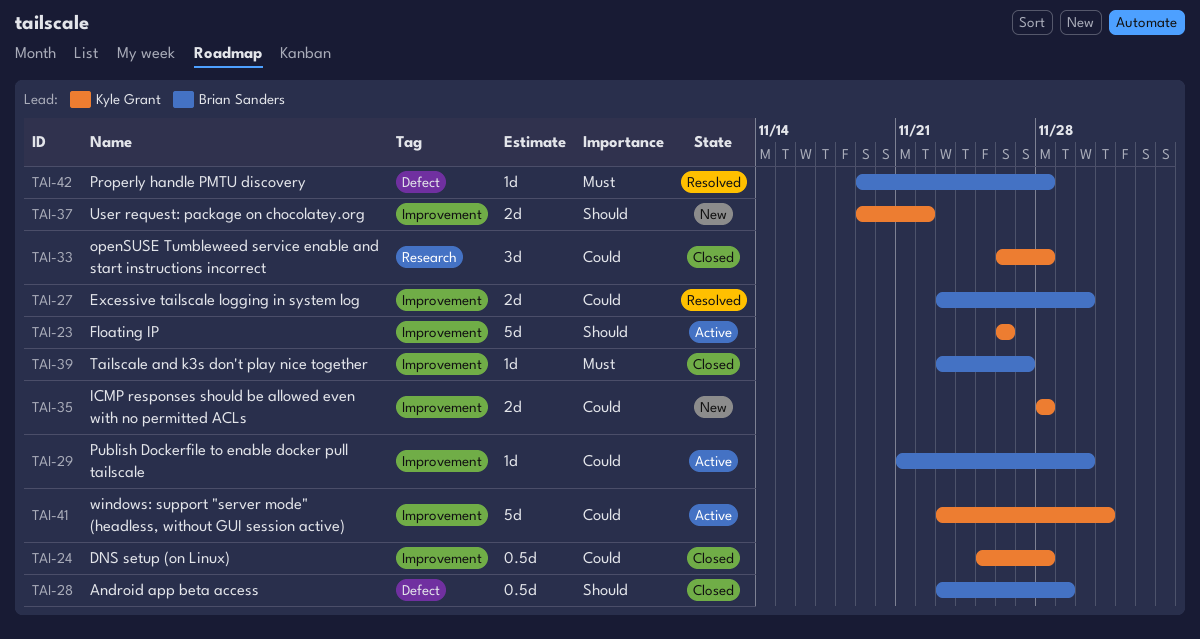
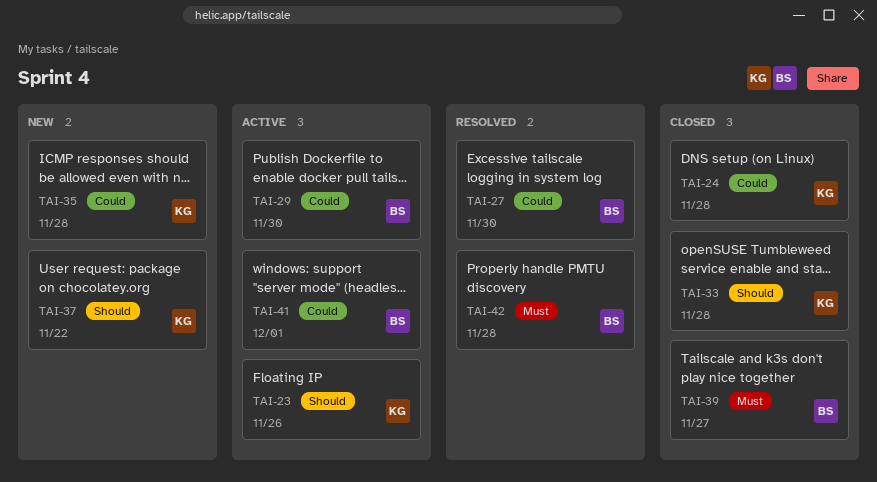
TAI-28: present -> none
TAI-33, priority: Could -> Should
TAI-41, owner: Kyle Grant -> Brian Sanders

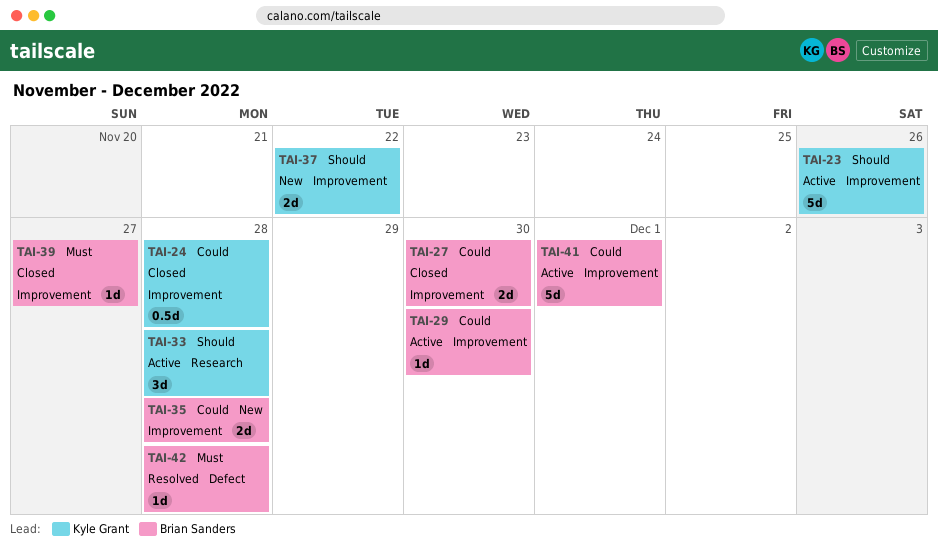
TAI-27, status: Resolved -> Closed
TAI-33, status: Closed -> Active
TAI-35, owner: Kyle Grant -> Brian Sanders

